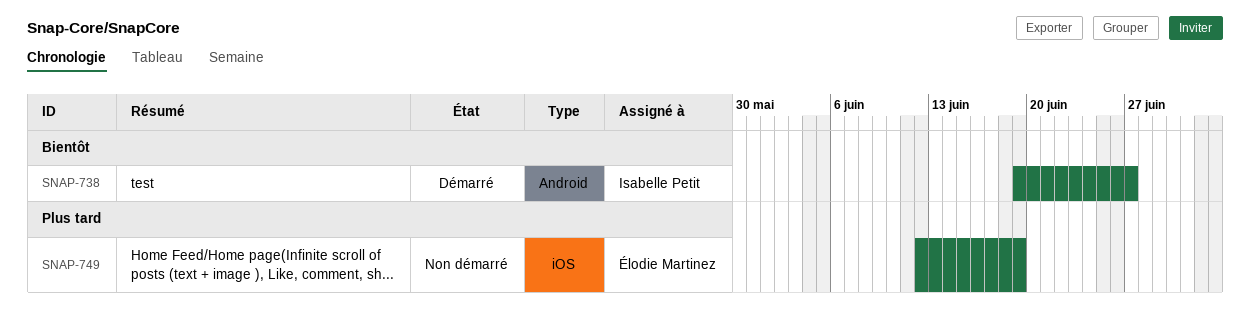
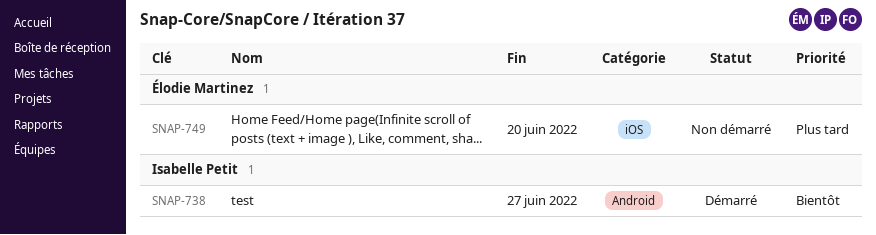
SNAP-749, due: Jun 19 -> Jun 20

